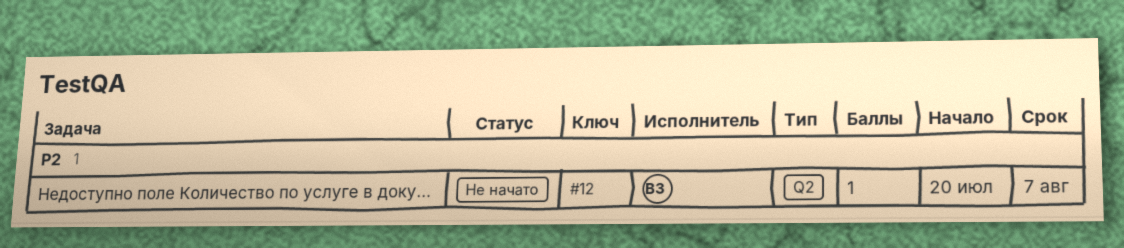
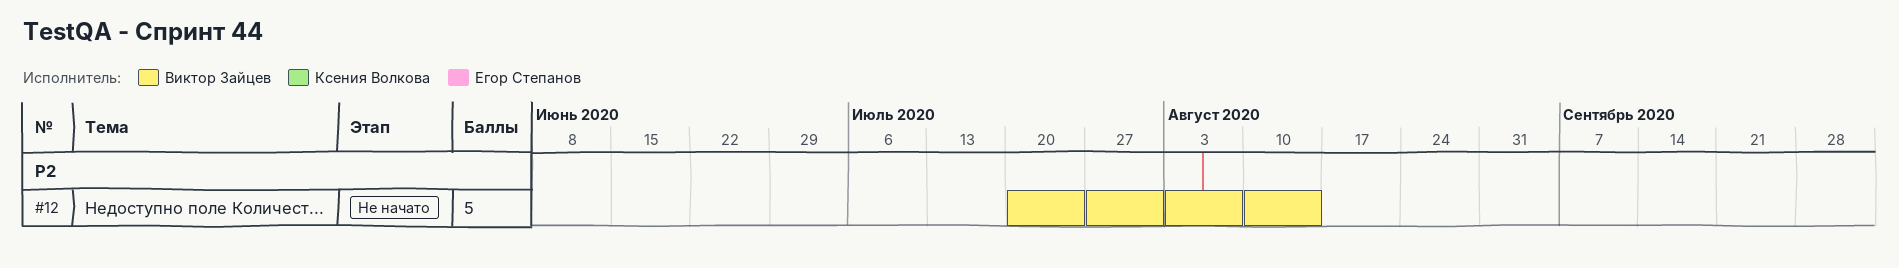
#12, estimate: 1 -> 5
#12, due: Aug 7 -> Aug 14

